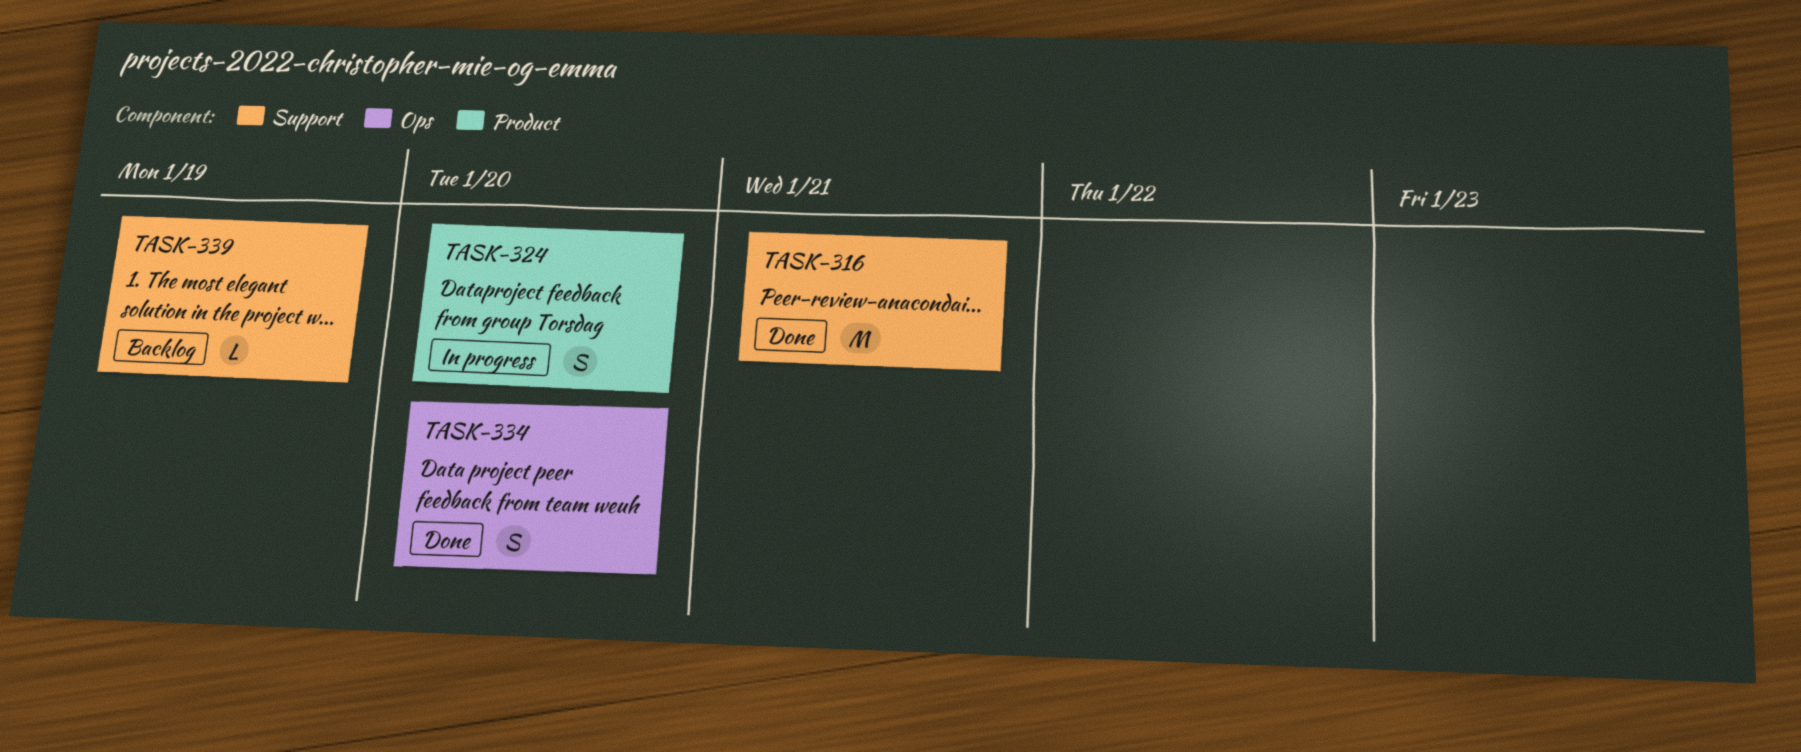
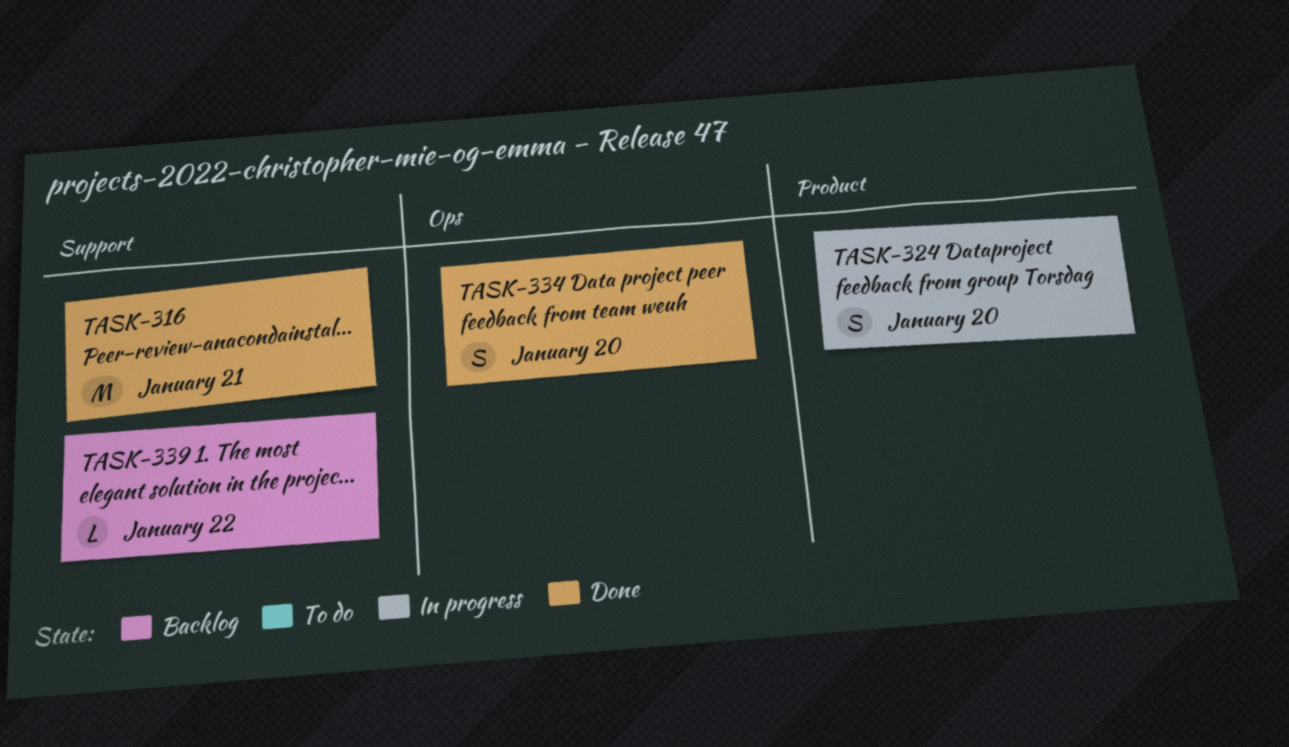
TASK-339, due: Jan 19 -> Jan 22

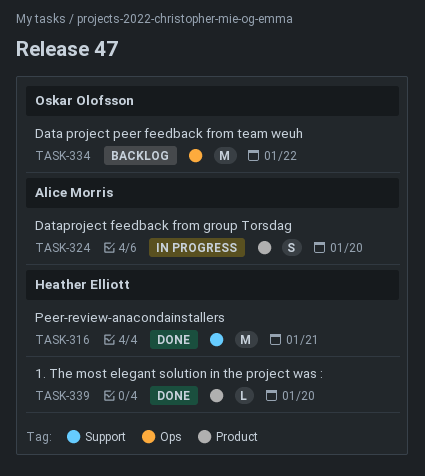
TASK-334, status: Done -> Backlog
TASK-334, estimate: S -> M
TASK-334, due: Jan 20 -> Jan 22
TASK-339, status: Backlog -> Done
TASK-339, label: Support -> Product
TASK-339, due: Jan 22 -> Jan 20

